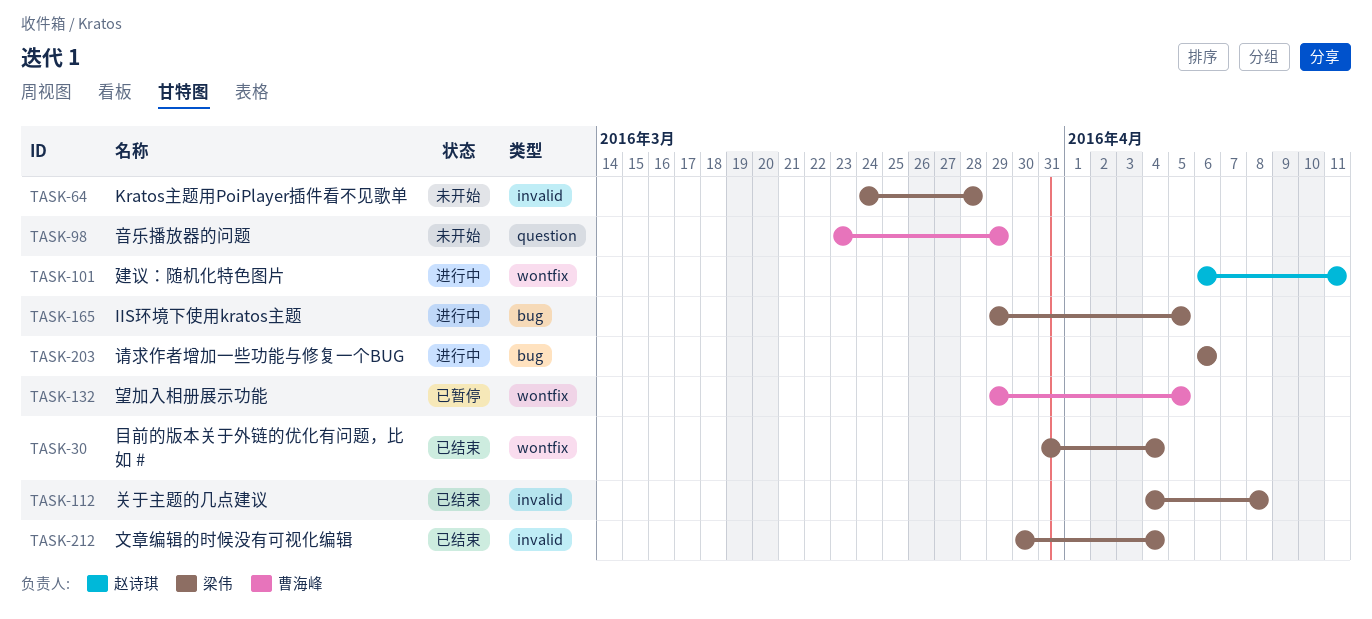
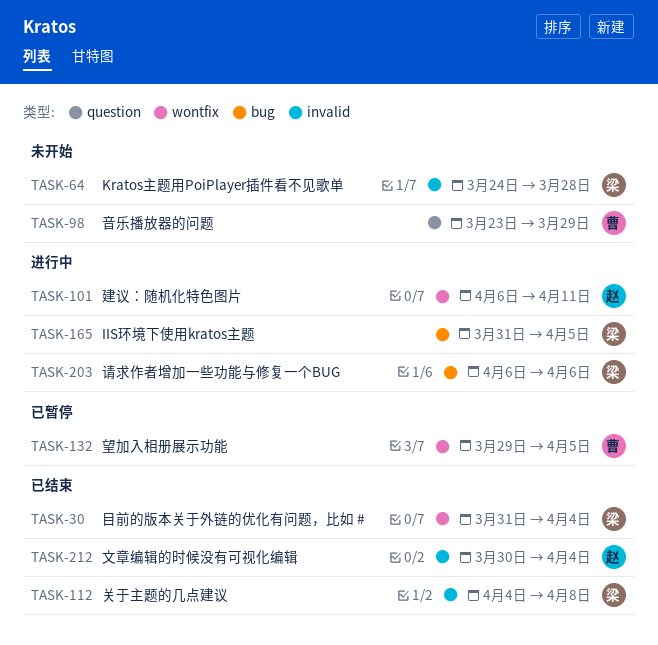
TASK-165, start: Mar 29 -> Mar 31
TASK-212, owner: 梁伟 -> 赵诗琪

